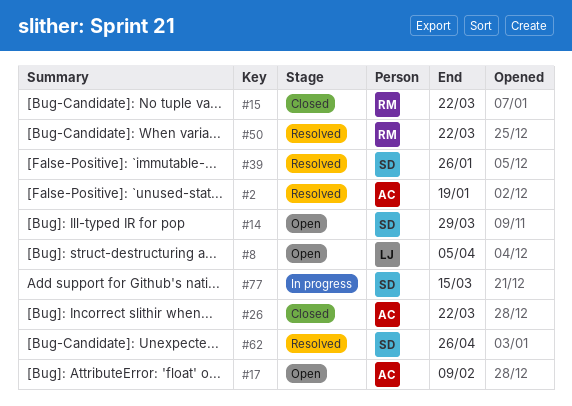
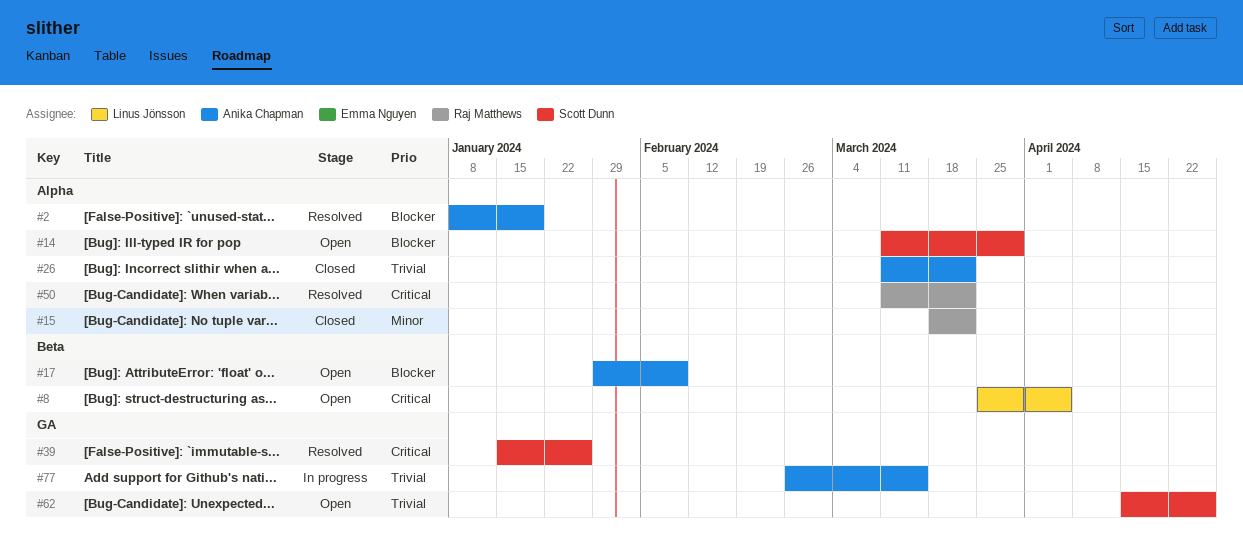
#62, status: Resolved -> Open
#77, owner: Scott Dunn -> Anika Chapman

